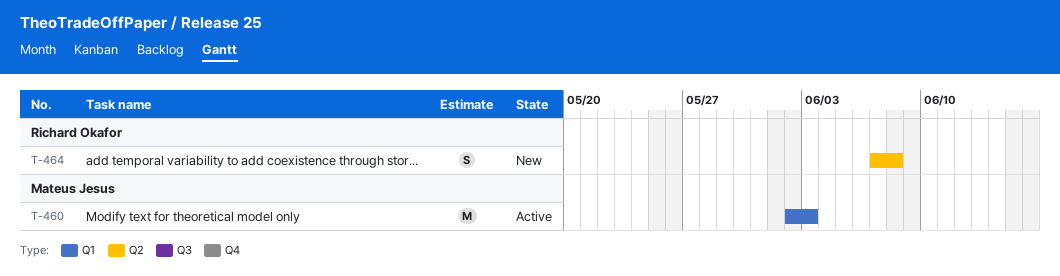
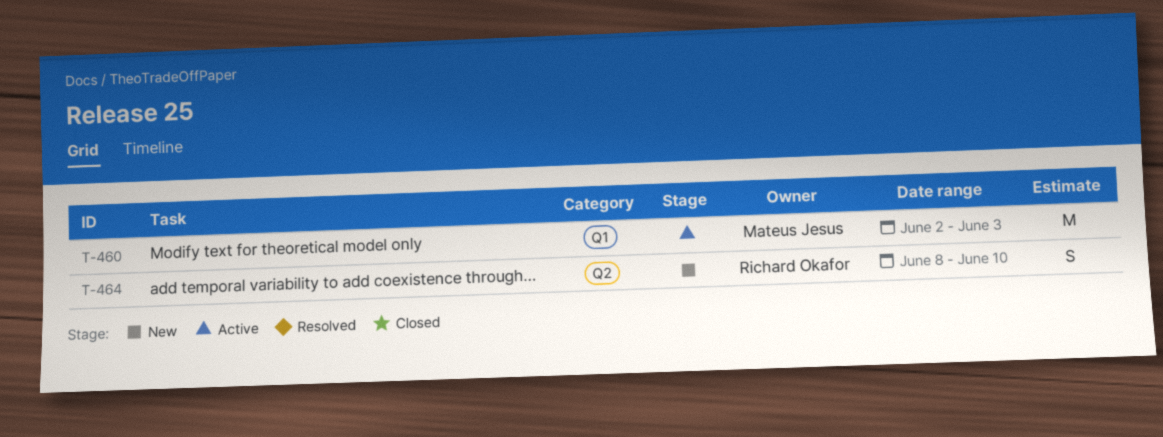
T-464, start: Jun 7 -> Jun 8
T-464, due: Jun 8 -> Jun 10

